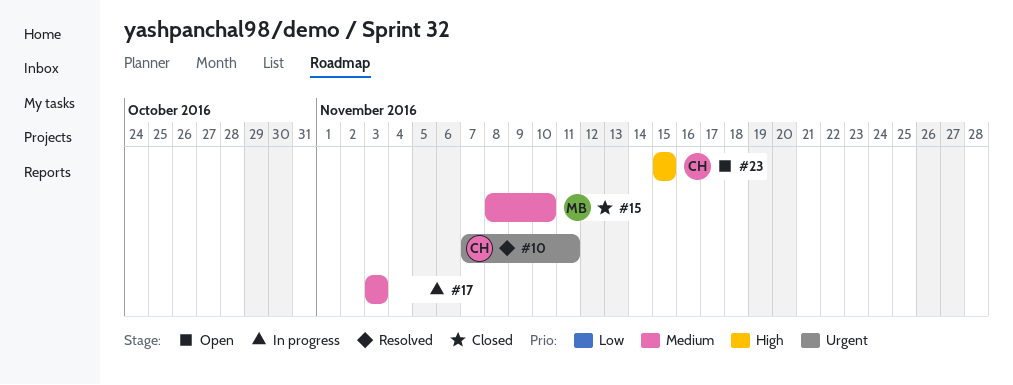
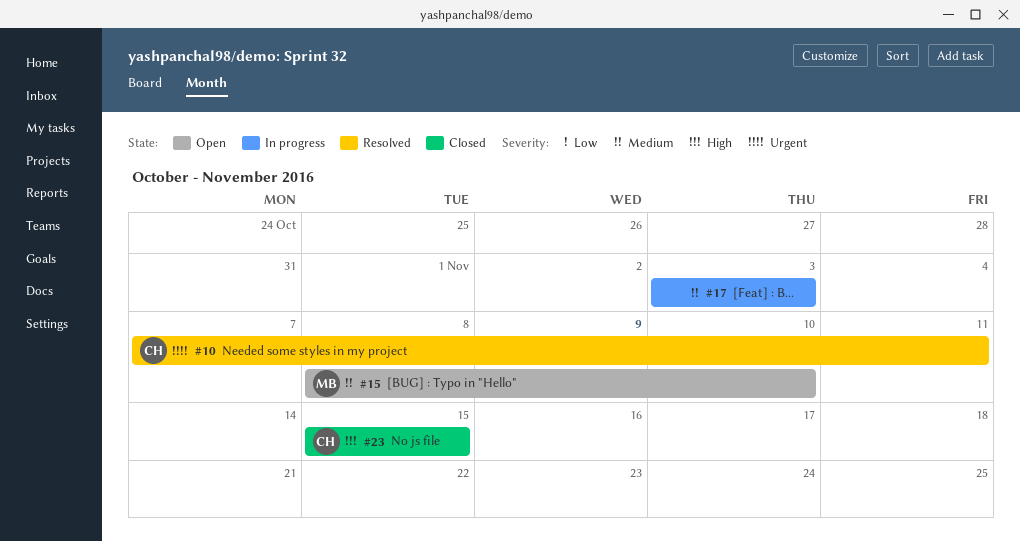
#15, status: Closed -> Open
#23, status: Open -> Closed

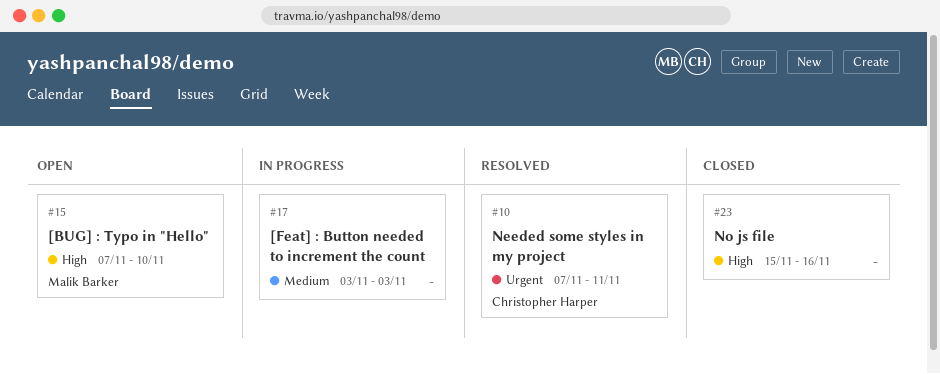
#15, priority: Medium -> High
#15, start: Nov 8 -> Nov 7
#23, owner: Christopher Harper -> none
#23, due: Nov 15 -> Nov 16

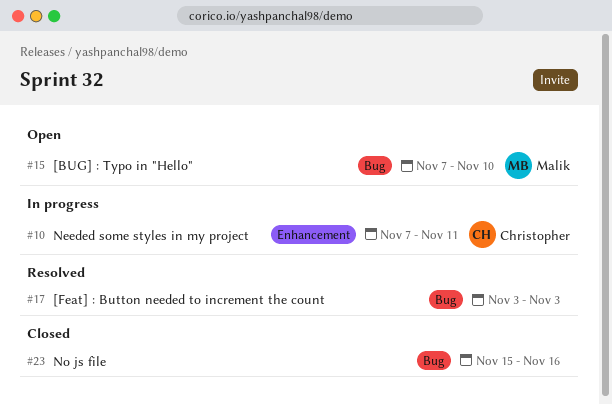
#10, status: Resolved -> In progress
#17, status: In progress -> Resolved

